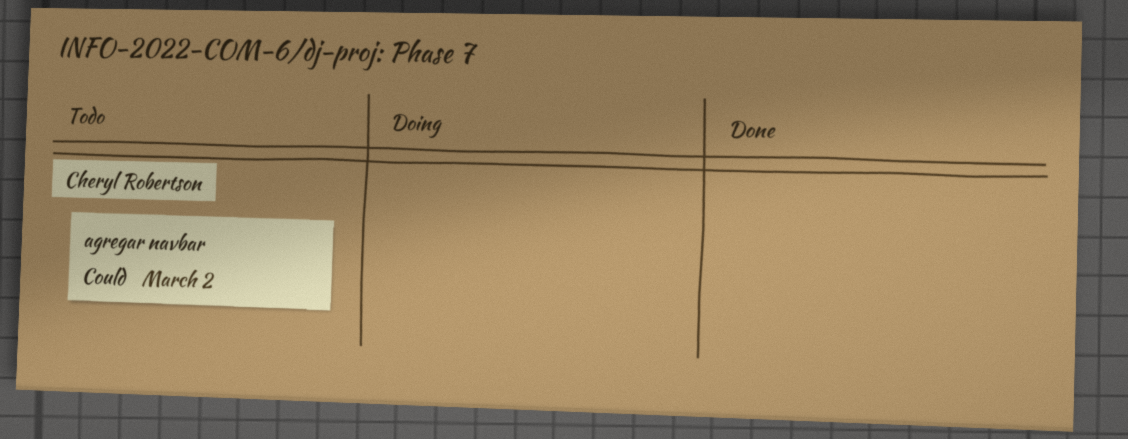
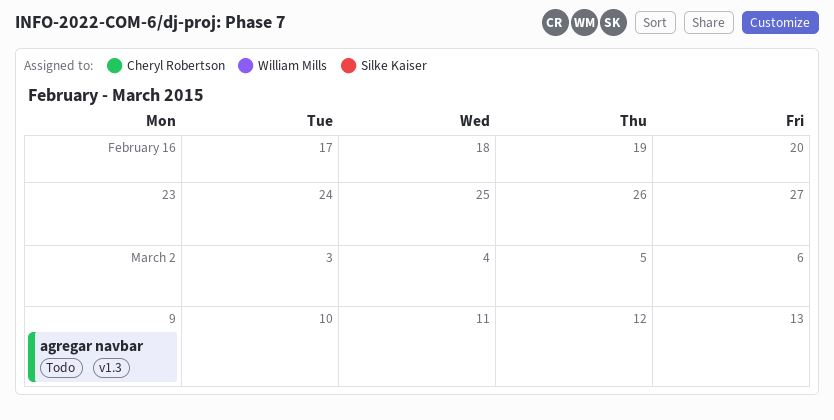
agregar navbar, due: Mar 2 -> Mar 9

